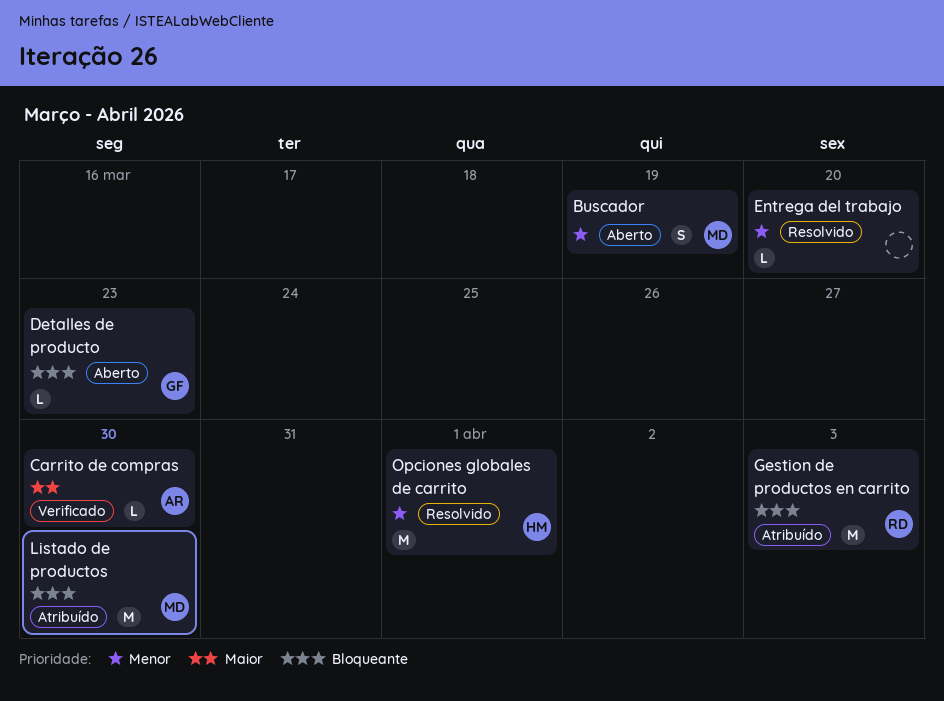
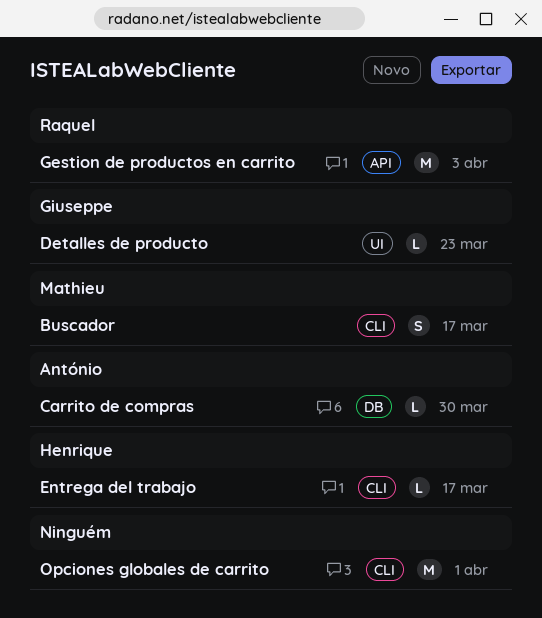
Buscador, due: Mar 19 -> Mar 17
Entrega del trabajo, owner: none -> Henrique
Entrega del trabajo, due: Mar 20 -> Mar 17
Listado de productos: present -> none
Opciones globales de carrito, owner: Henrique -> none

